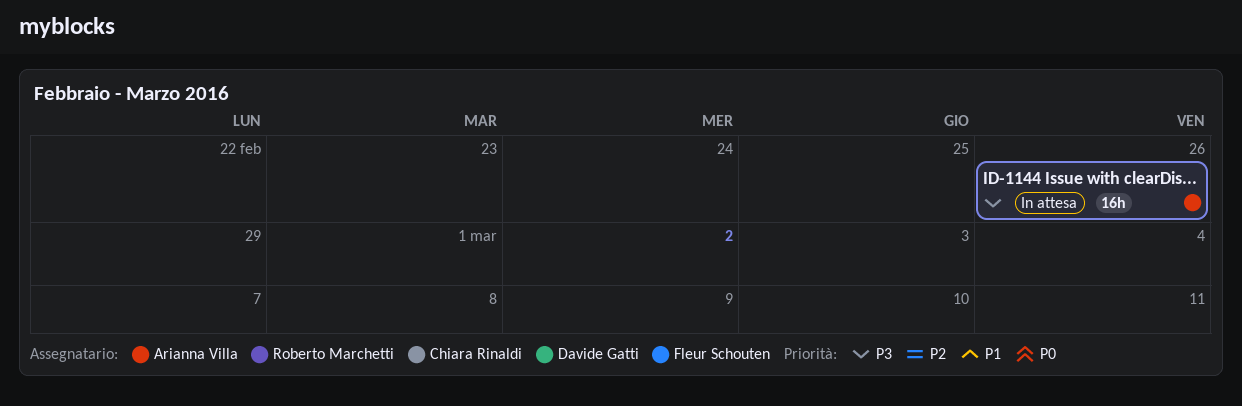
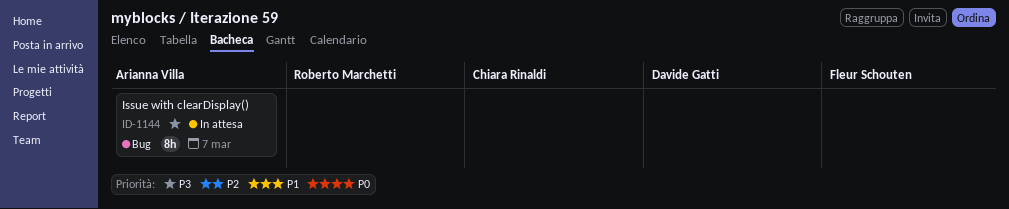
ID-1144, estimate: 16h -> 8h
ID-1144, due: Feb 26 -> Mar 7

